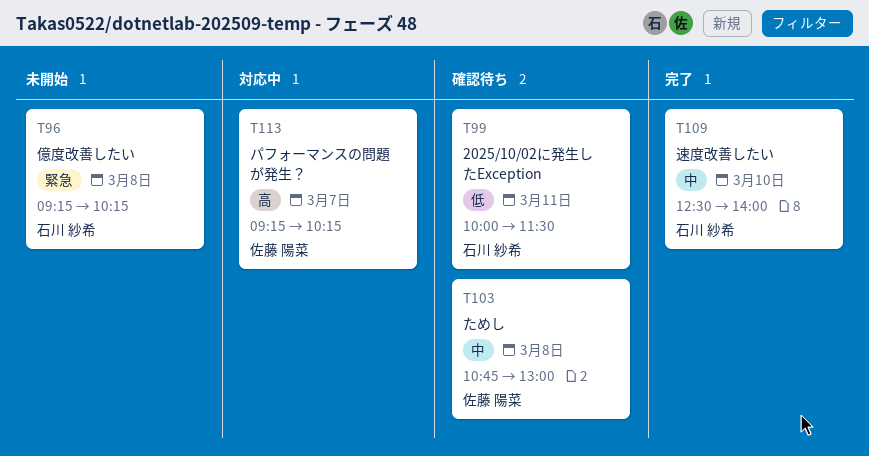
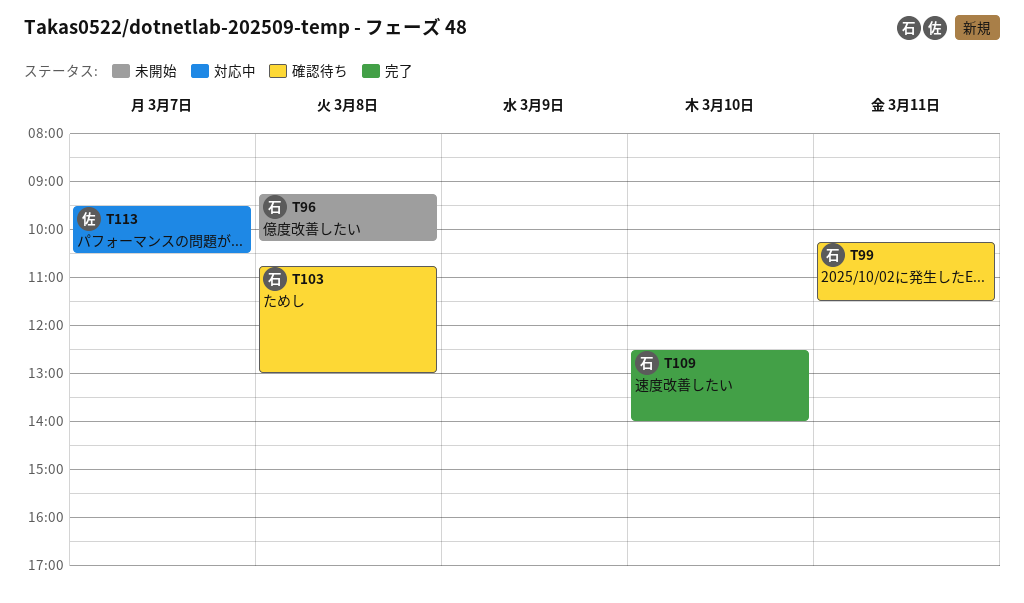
T99, begins: 10:00 -> 10:15
T103, owner: 佐藤 陽菜 -> 石川 紗希
T113, begins: 09:15 -> 09:30
T113, ends: 10:15 -> 10:30

